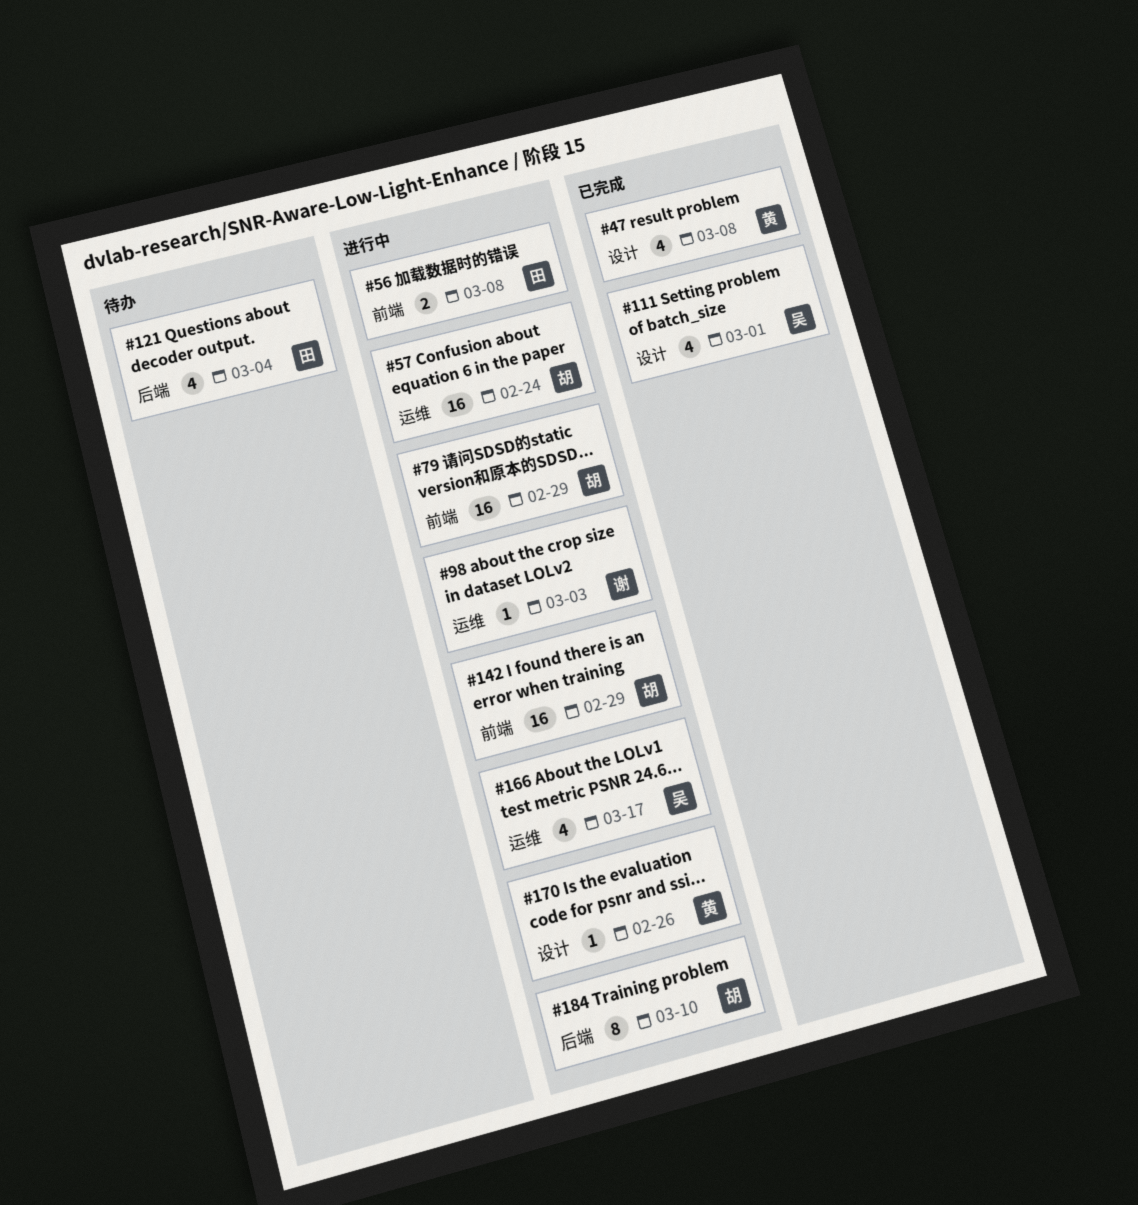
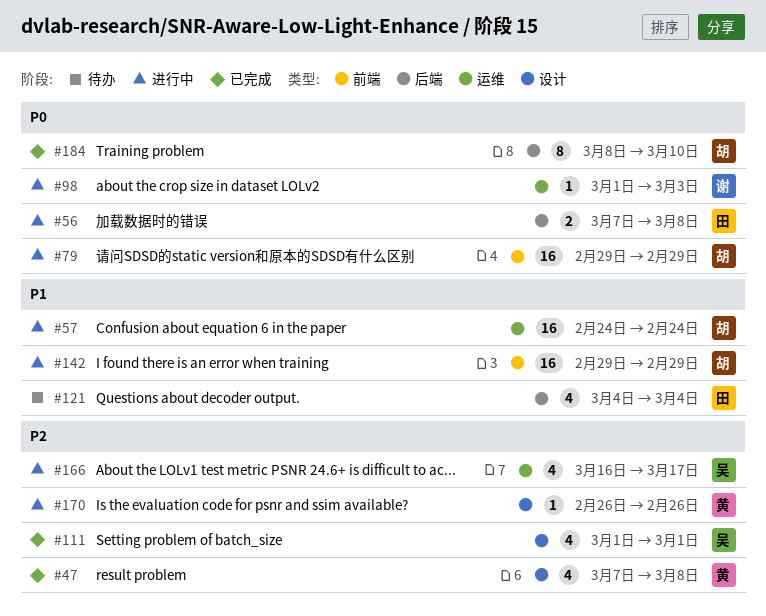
#56, label: 前端 -> 后端
#184, status: 进行中 -> 已完成

